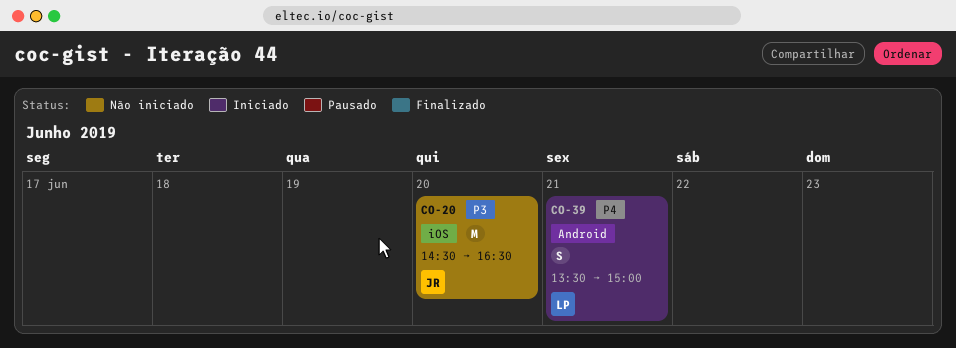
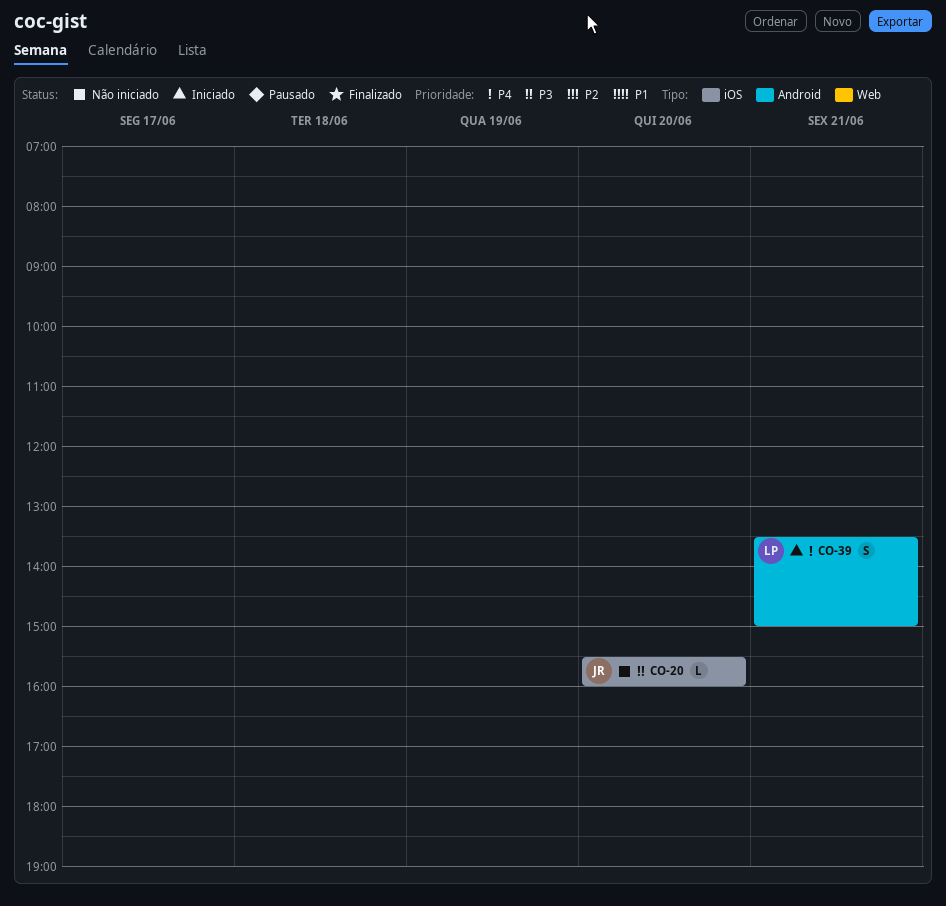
CO-20, estimate: M -> L
CO-20, begins: 14:30 -> 15:30
CO-20, ends: 16:30 -> 16:00

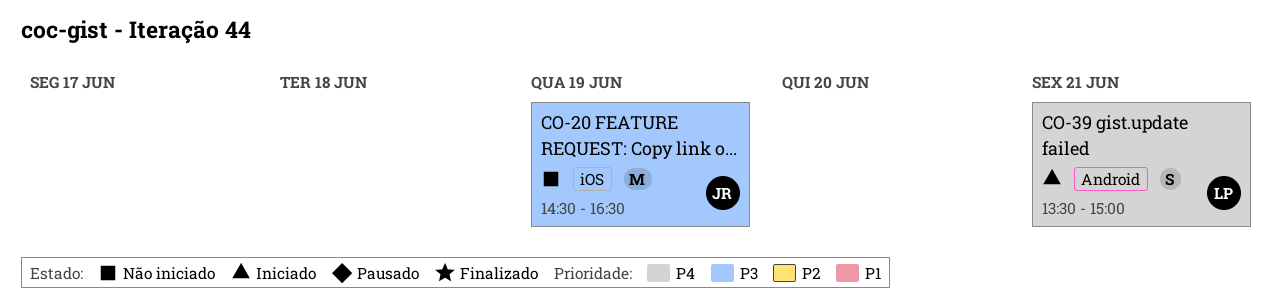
CO-20, estimate: L -> M
CO-20, day: Jun 20 -> Jun 19
CO-20, begins: 15:30 -> 14:30
CO-20, ends: 16:00 -> 16:30

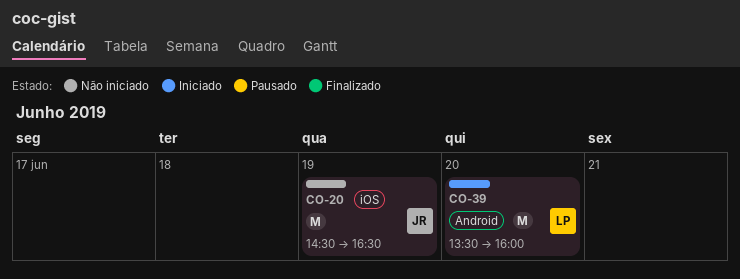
CO-39, estimate: S -> M
CO-39, day: Jun 21 -> Jun 20
CO-39, ends: 15:00 -> 16:00

